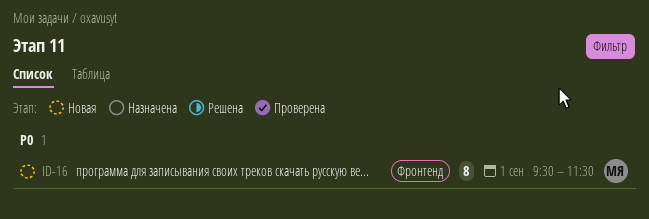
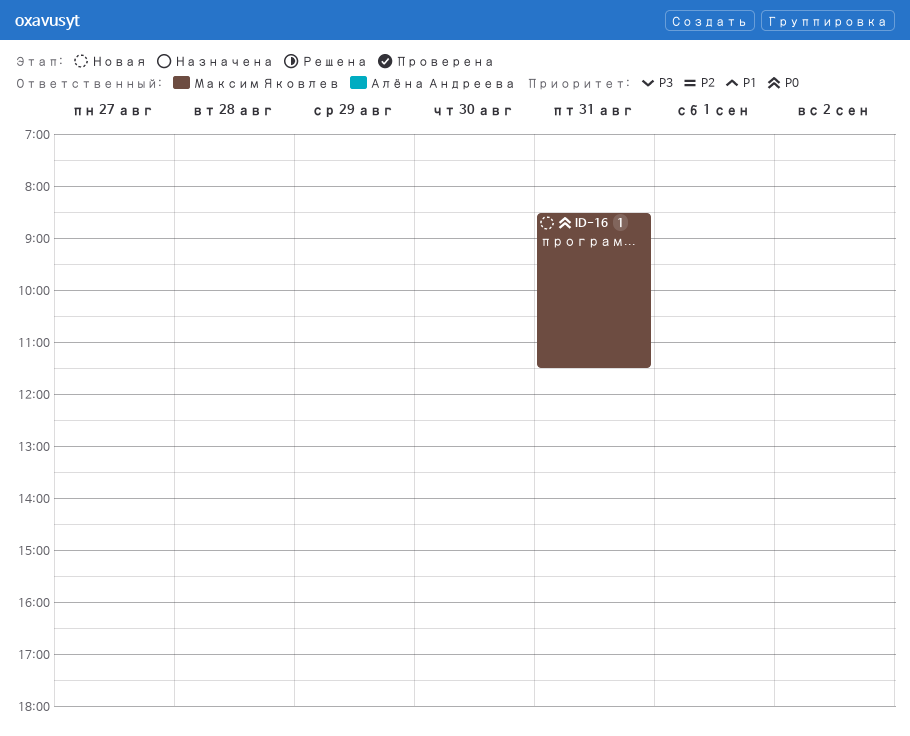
ID-16, estimate: 8 -> 1
ID-16, day: Sep 1 -> Aug 31
ID-16, begins: 09:30 -> 08:30

